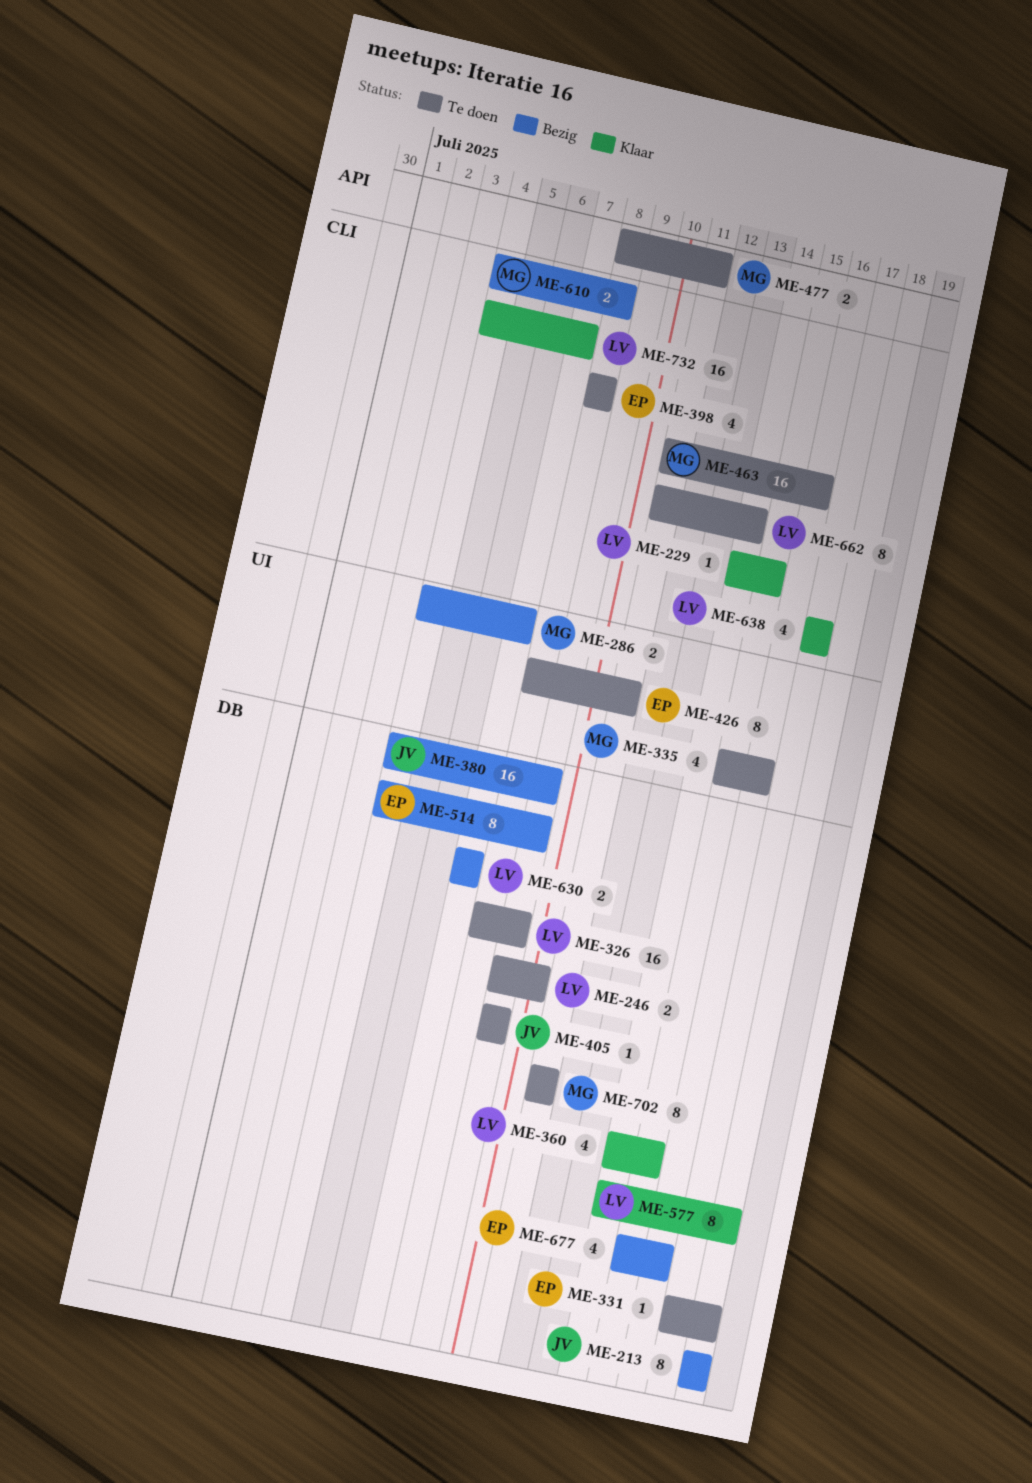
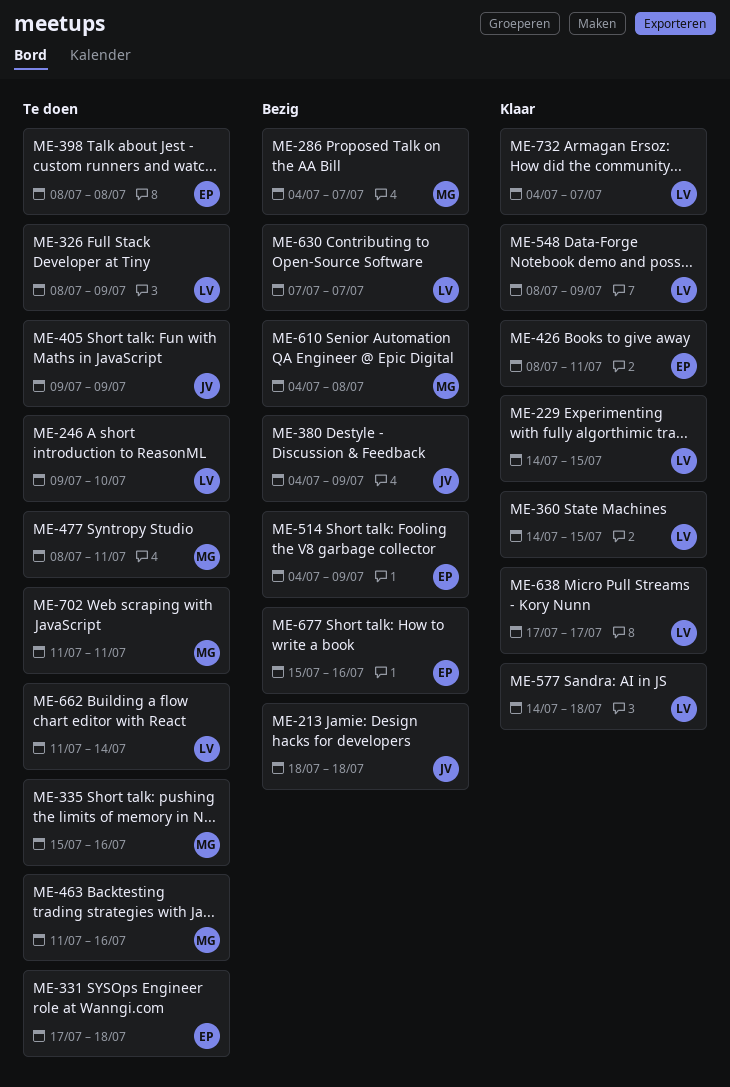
ME-426, status: Te doen -> Klaar
ME-548: none -> present

